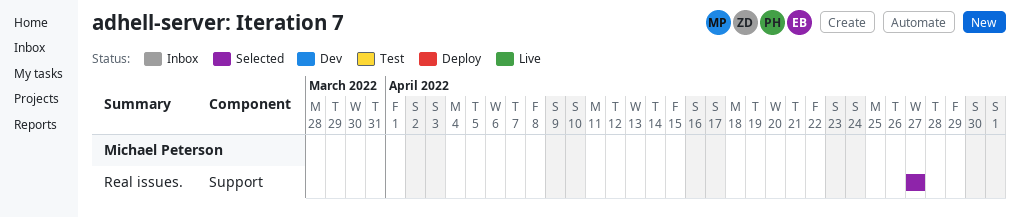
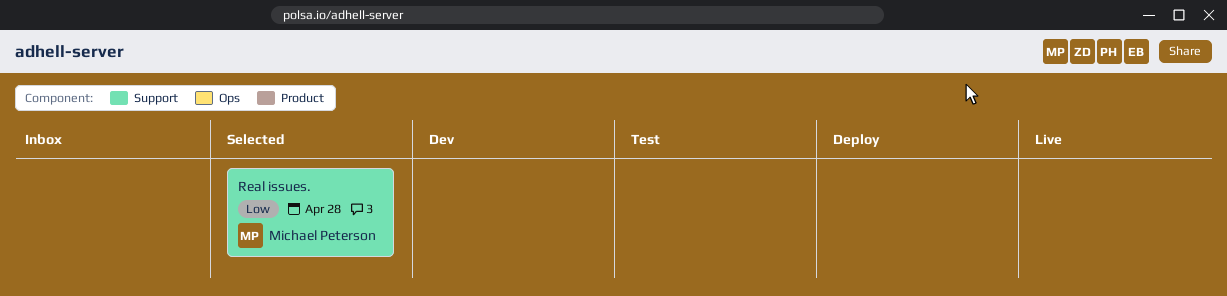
Real issues., due: Apr 27 -> Apr 28

